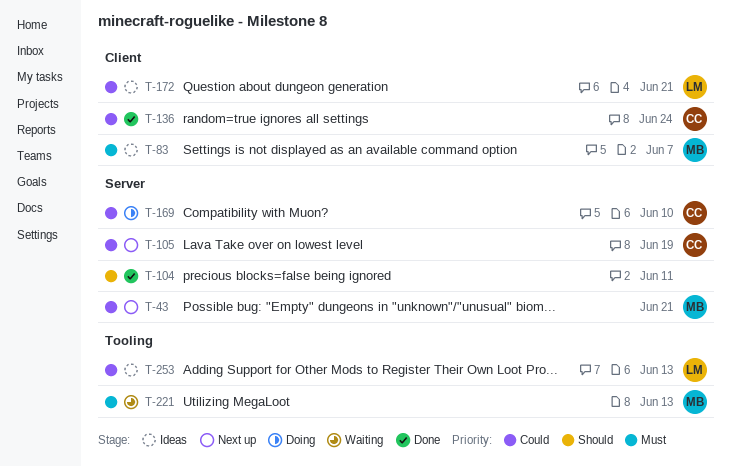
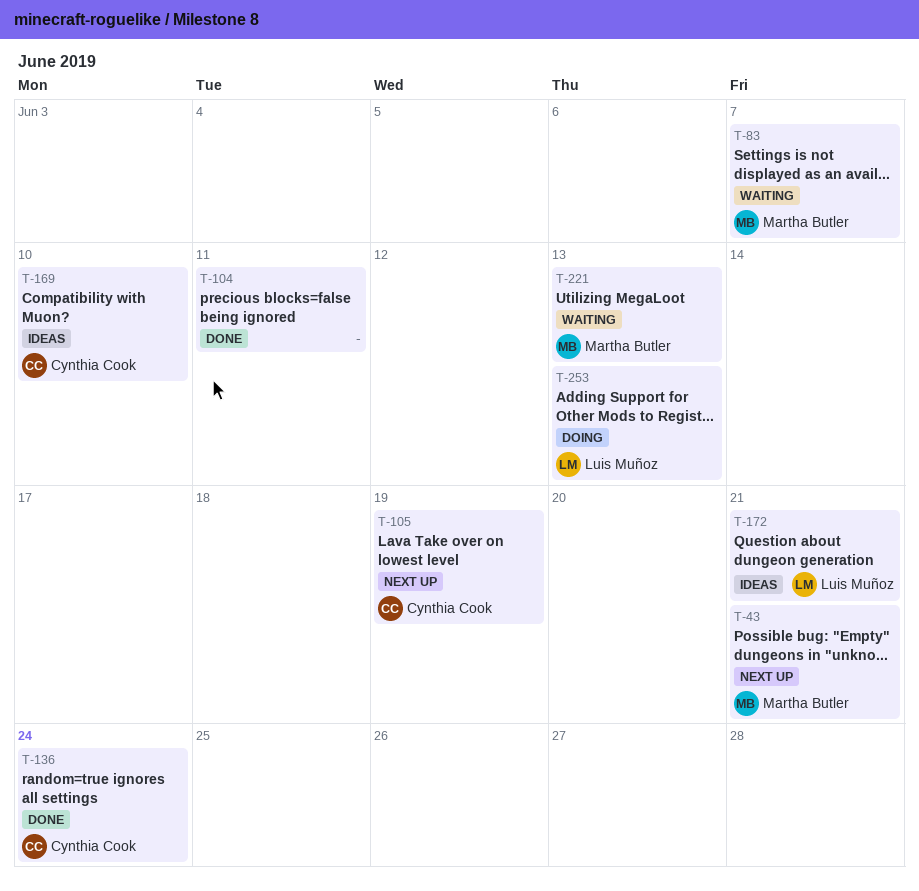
T-83, status: Ideas -> Waiting
T-169, status: Doing -> Ideas
T-253, status: Ideas -> Doing

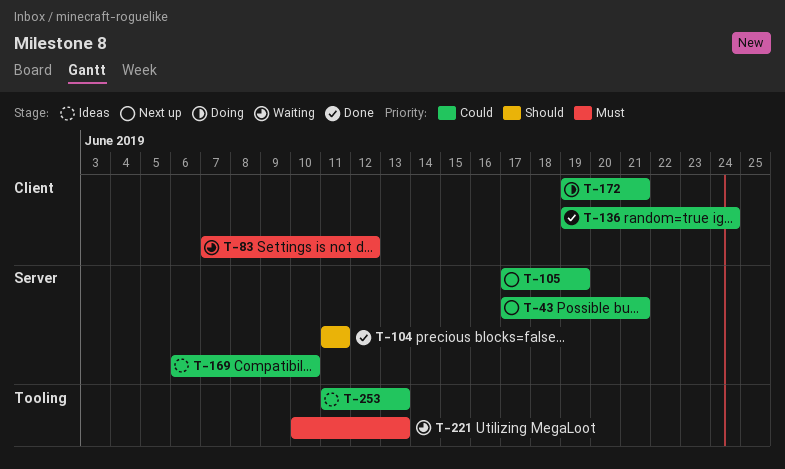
T-83, due: Jun 7 -> Jun 12
T-172, status: Ideas -> Doing
T-253, status: Doing -> Ideas

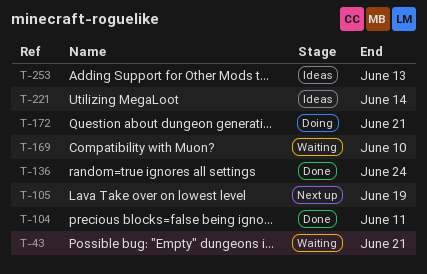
T-43, status: Next up -> Waiting
T-83: present -> none
T-169, status: Ideas -> Waiting
T-221, status: Waiting -> Ideas
T-221, due: Jun 13 -> Jun 14

